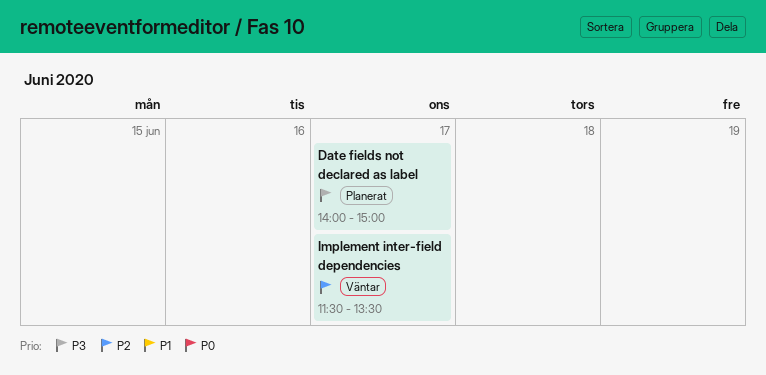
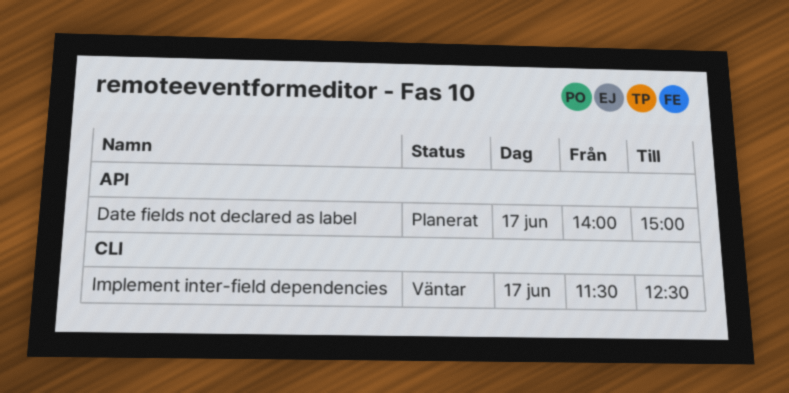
Implement inter-field dependencies, ends: 13:30 -> 12:30

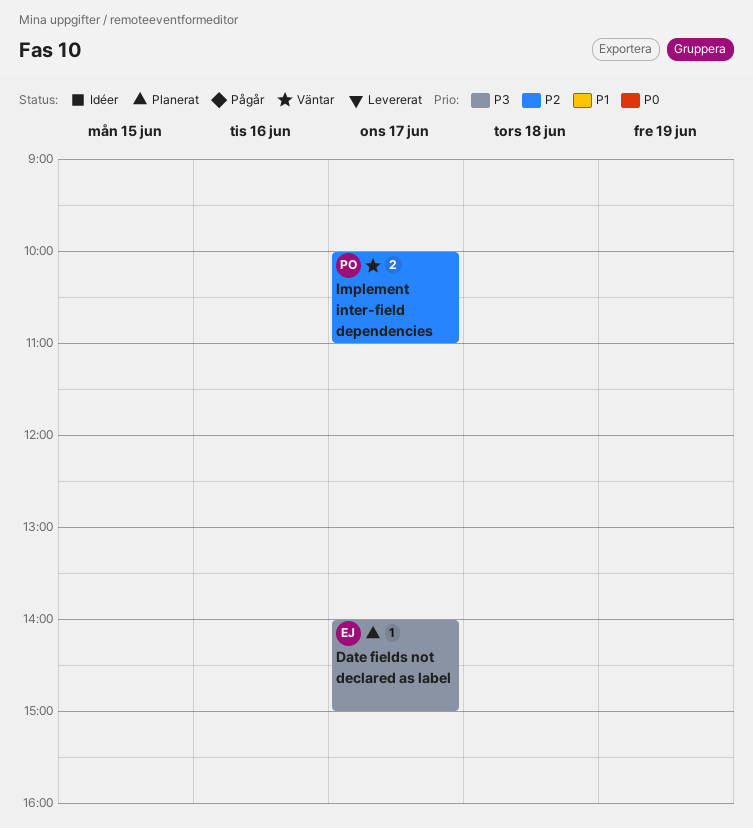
Implement inter-field dependencies, begins: 11:30 -> 10:00
Implement inter-field dependencies, ends: 12:30 -> 11:00

